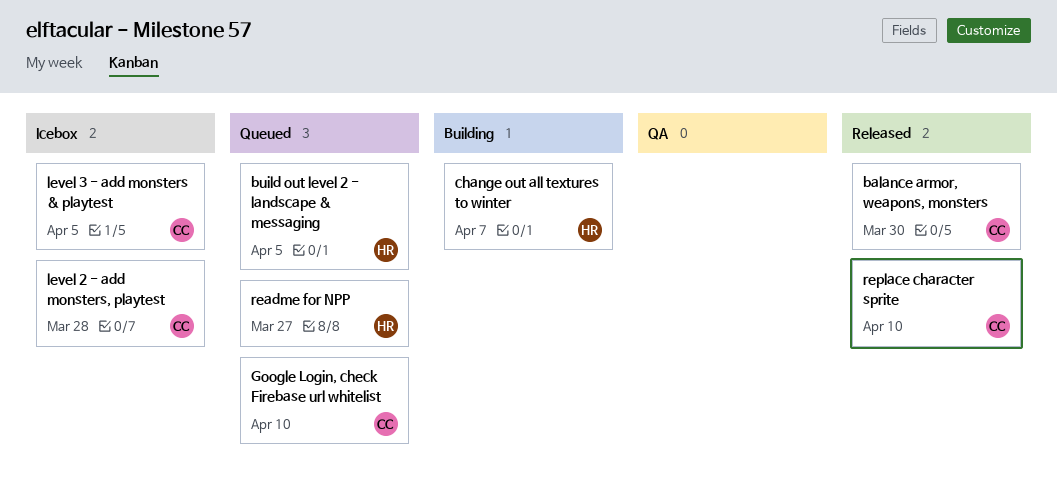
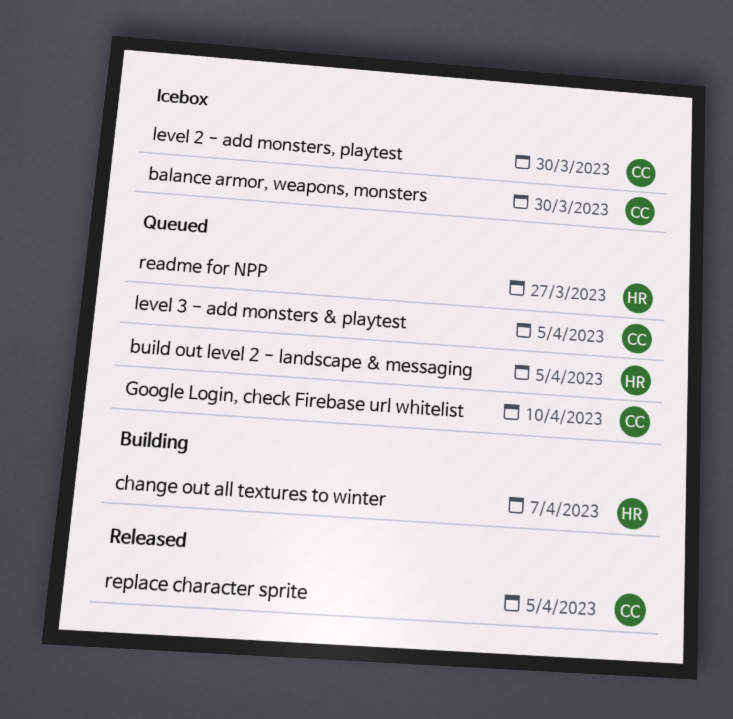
balance armor, weapons, monsters, status: Released -> Icebox
level 2 - add monsters, playtest, due: Mar 28 -> Mar 30
level 3 - add monsters & playtest, status: Icebox -> Queued
replace character sprite, due: Apr 10 -> Apr 5

